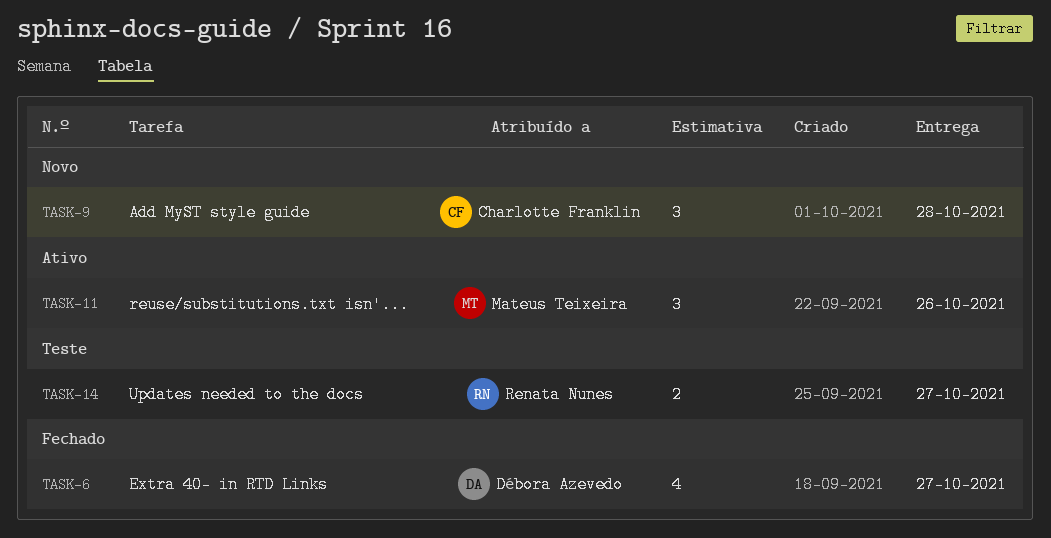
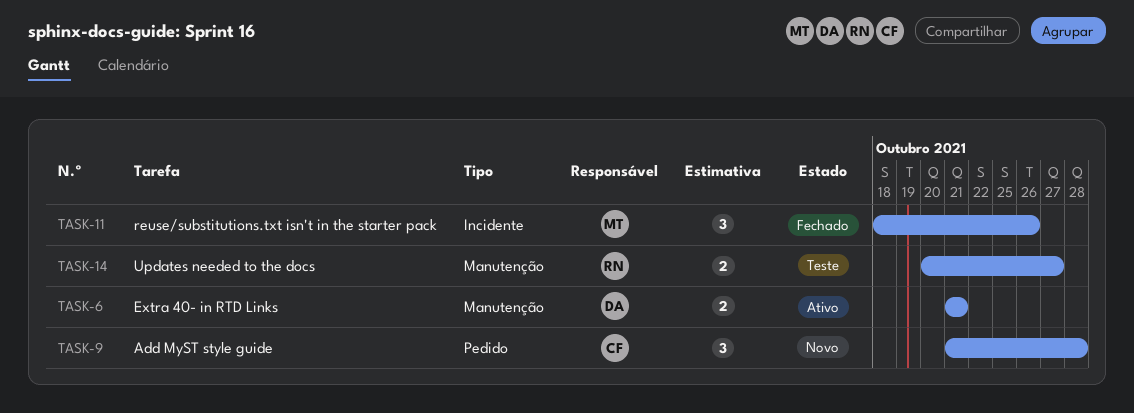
TASK-6, status: Fechado -> Ativo
TASK-6, estimate: 4 -> 2
TASK-6, due: Oct 27 -> Oct 21
TASK-11, status: Ativo -> Fechado

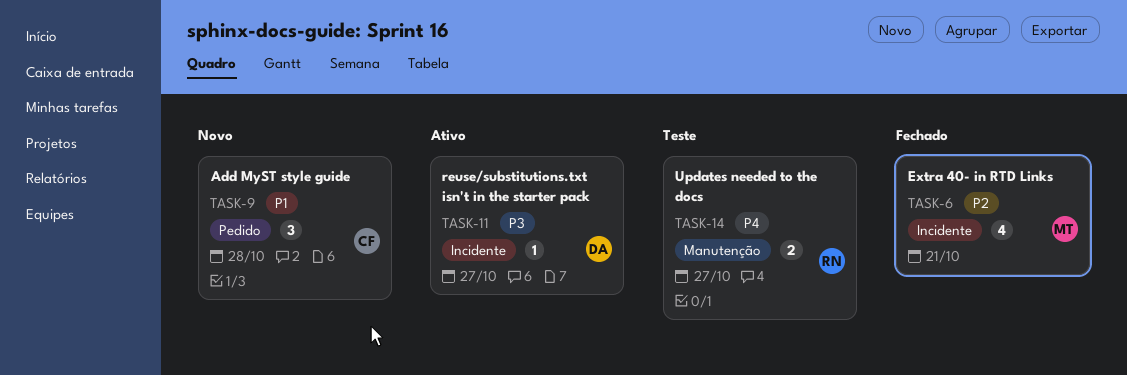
TASK-6, status: Ativo -> Fechado
TASK-6, owner: DA -> MT
TASK-6, label: Manutenção -> Incidente
TASK-6, estimate: 2 -> 4
TASK-11, status: Fechado -> Ativo
TASK-11, owner: MT -> DA
TASK-11, estimate: 3 -> 1
TASK-11, due: Oct 26 -> Oct 27

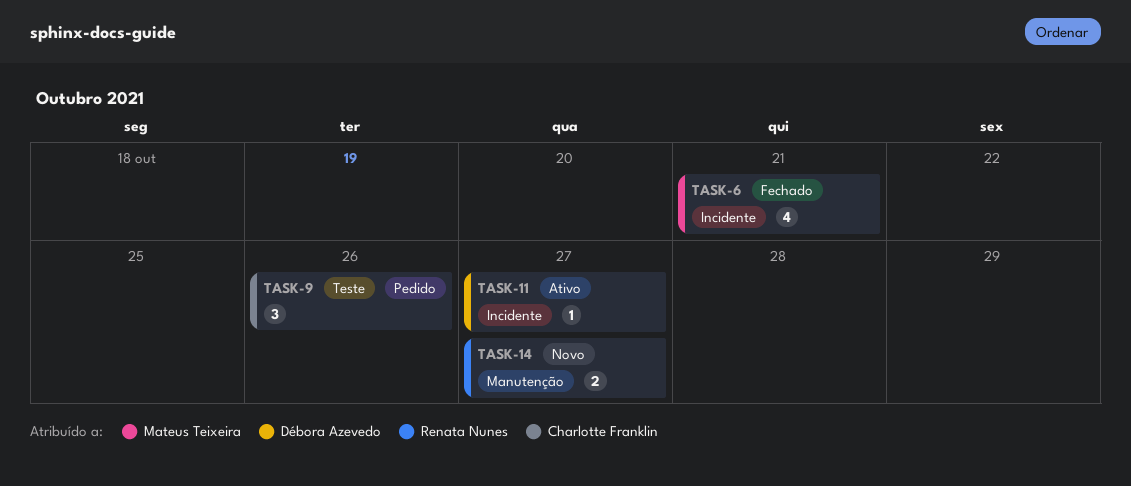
TASK-9, status: Novo -> Teste
TASK-9, due: Oct 28 -> Oct 26
TASK-14, status: Teste -> Novo

